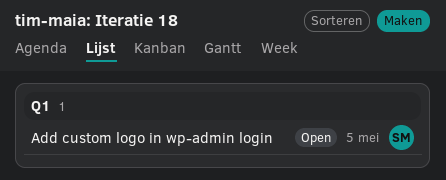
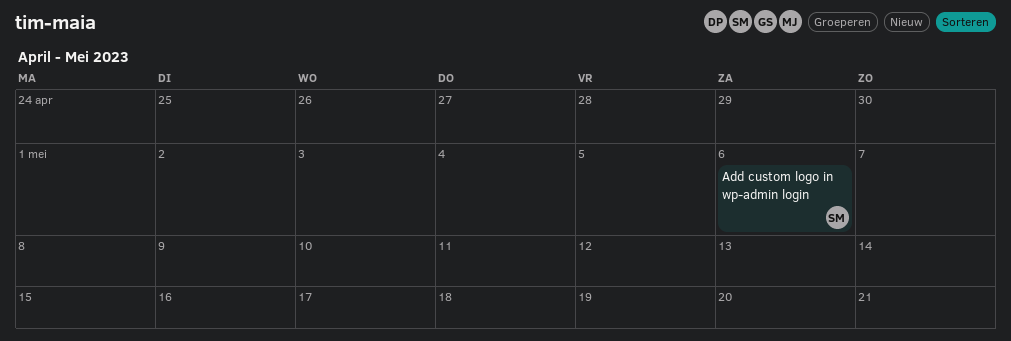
Add custom logo in wp-admin login, due: May 5 -> May 6

